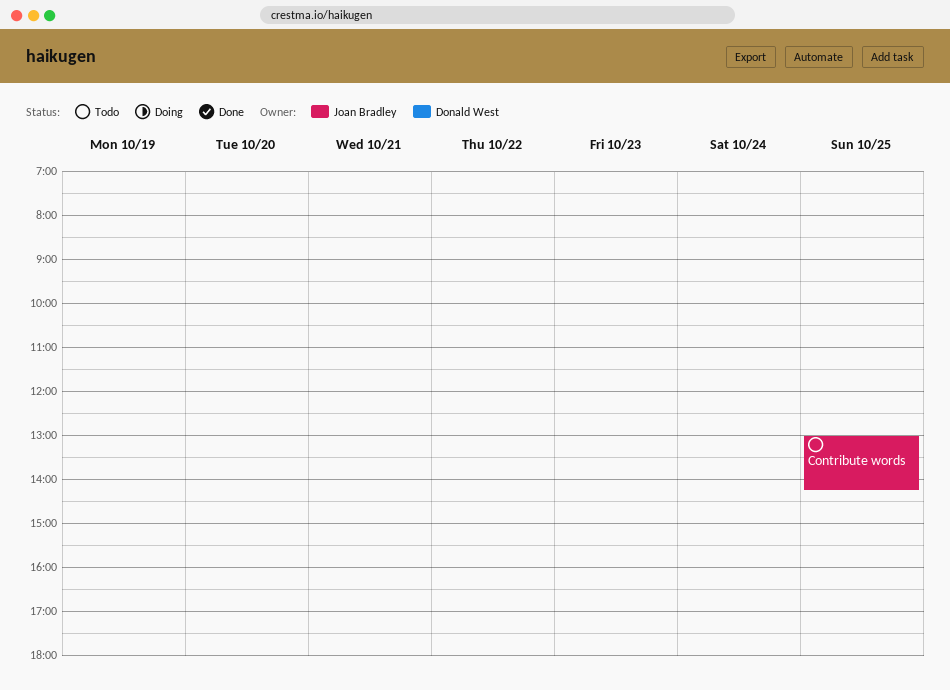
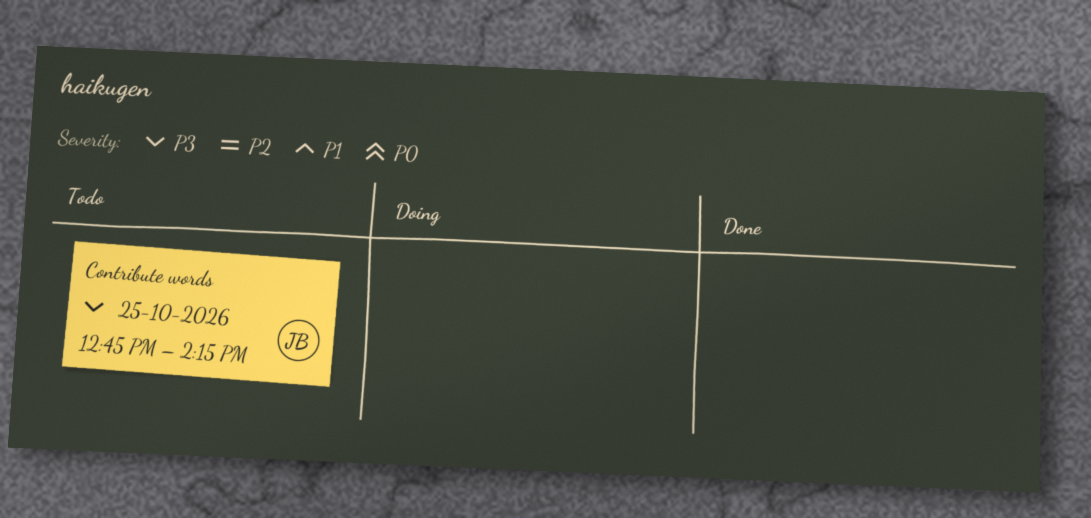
Contribute words, begins: 13:00 -> 12:45

